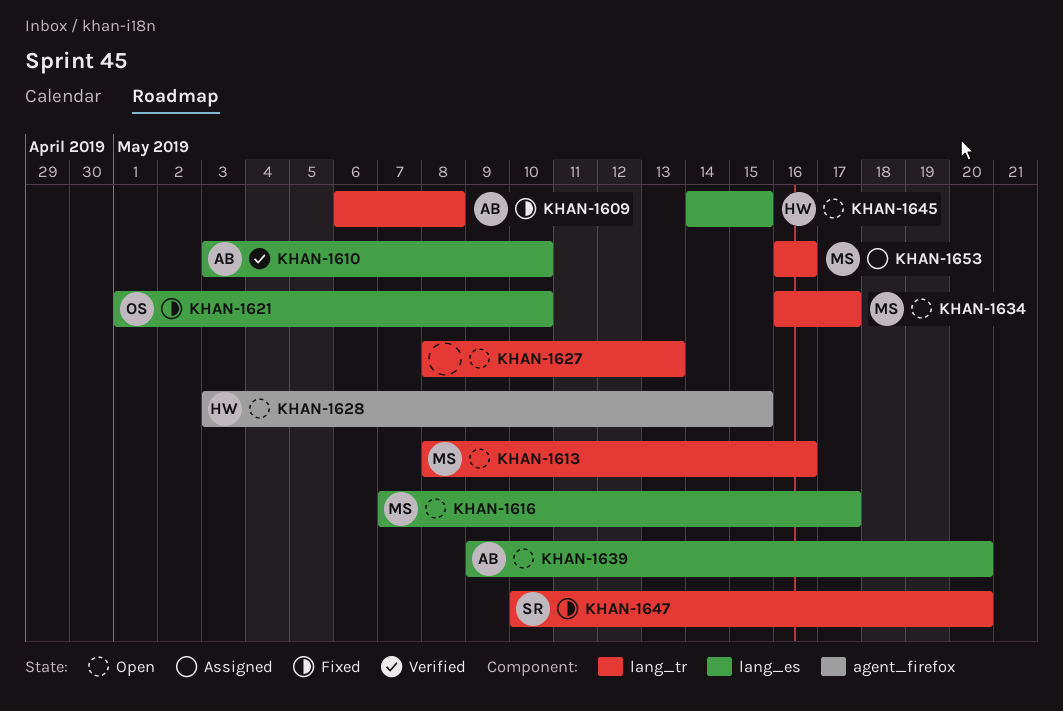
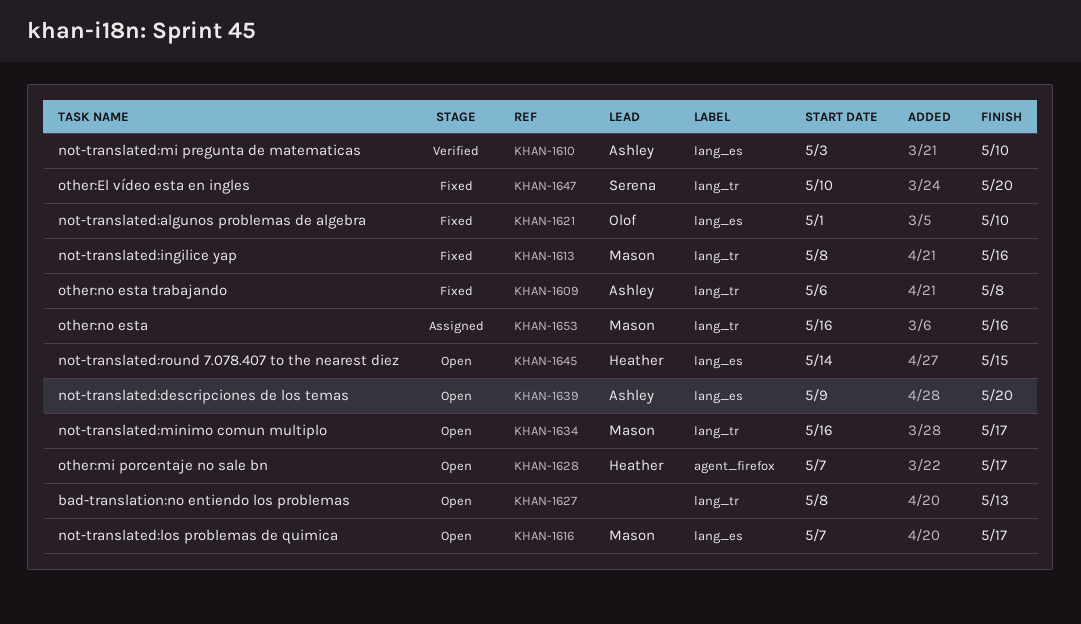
KHAN-1613, status: Open -> Fixed
KHAN-1628, start: May 3 -> May 7
KHAN-1628, due: May 15 -> May 17

